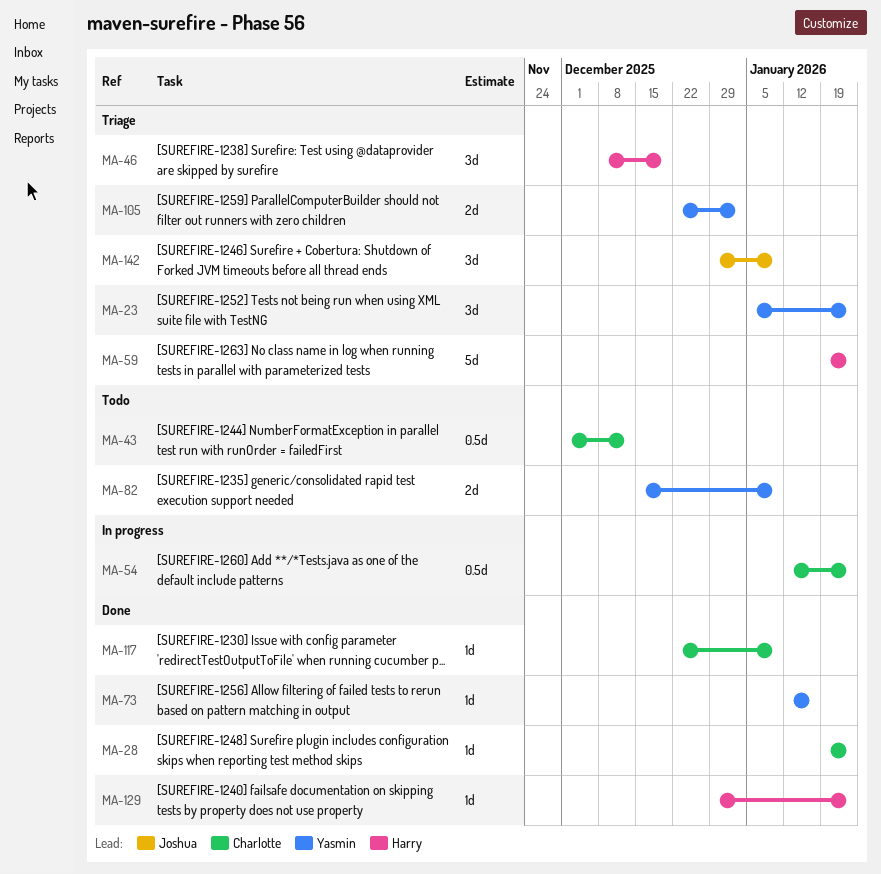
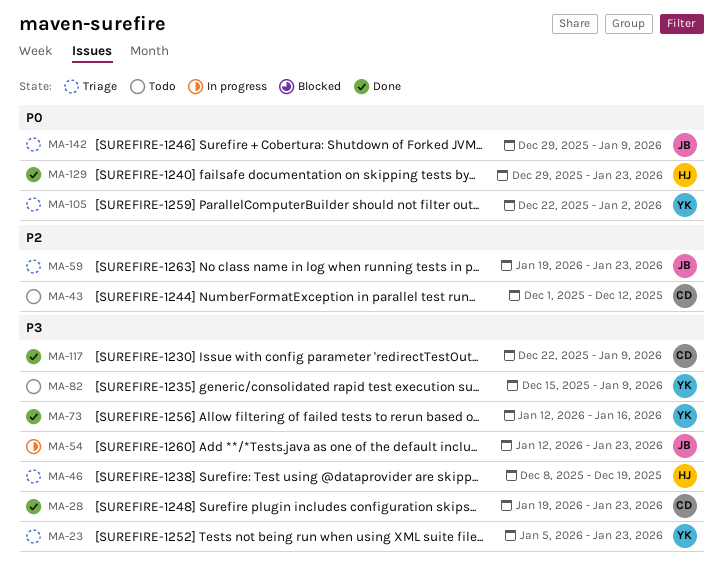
MA-54, owner: Charlotte -> Joshua
MA-59, owner: Harry -> Joshua

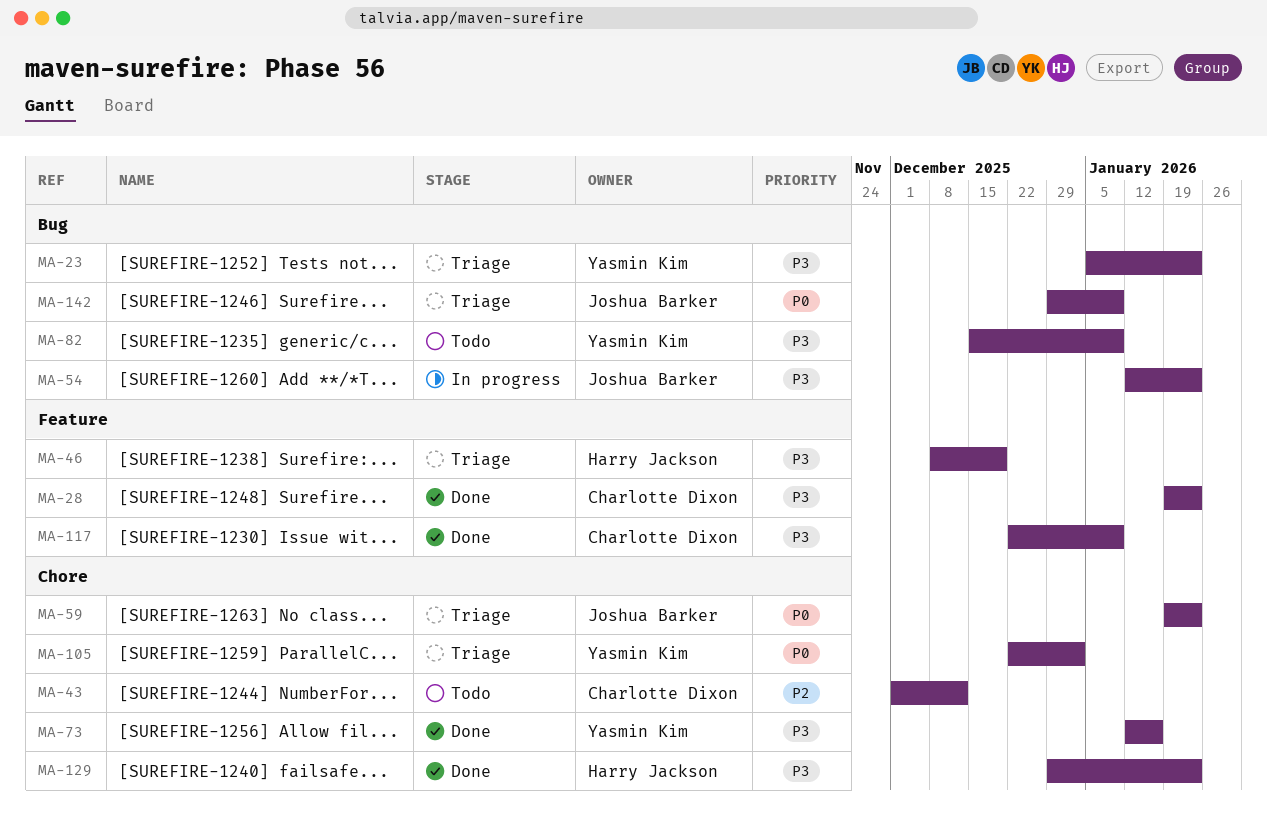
MA-59, priority: P2 -> P0
MA-129, priority: P0 -> P3

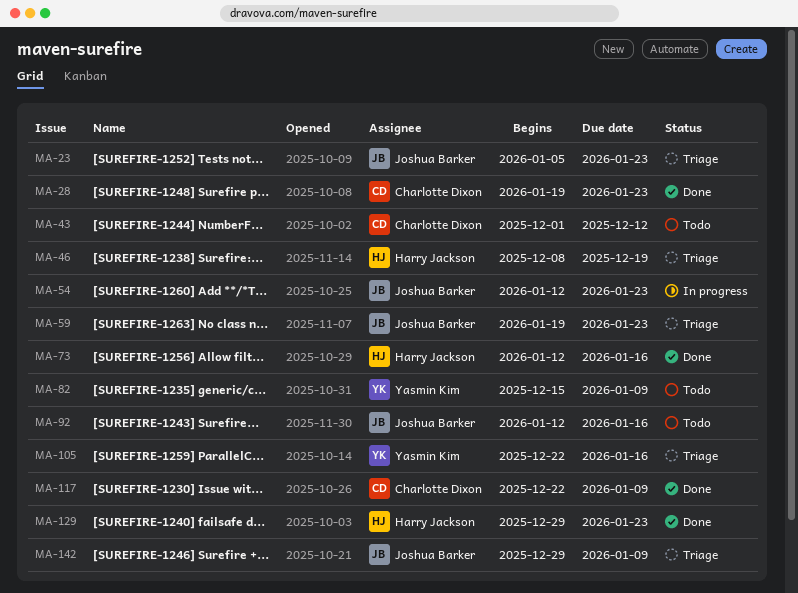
MA-23, owner: Yasmin Kim -> Joshua Barker
MA-73, owner: Yasmin Kim -> Harry Jackson
MA-92: none -> present
MA-105, due: Jan 2 -> Jan 16

